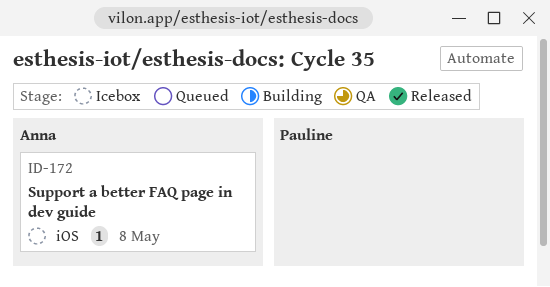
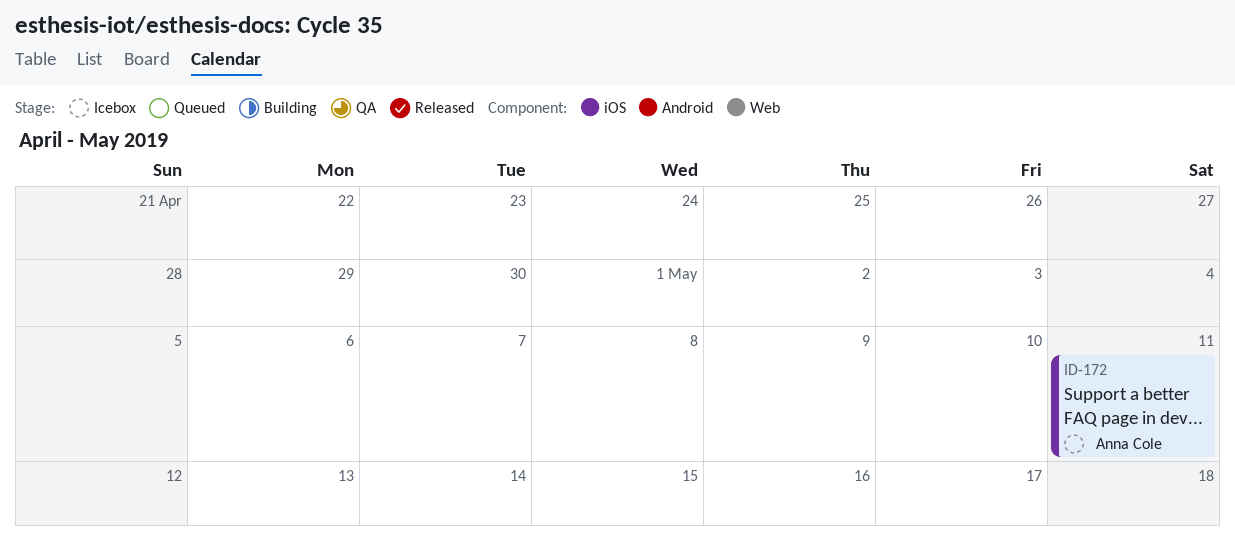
ID-172, due: May 8 -> May 11

